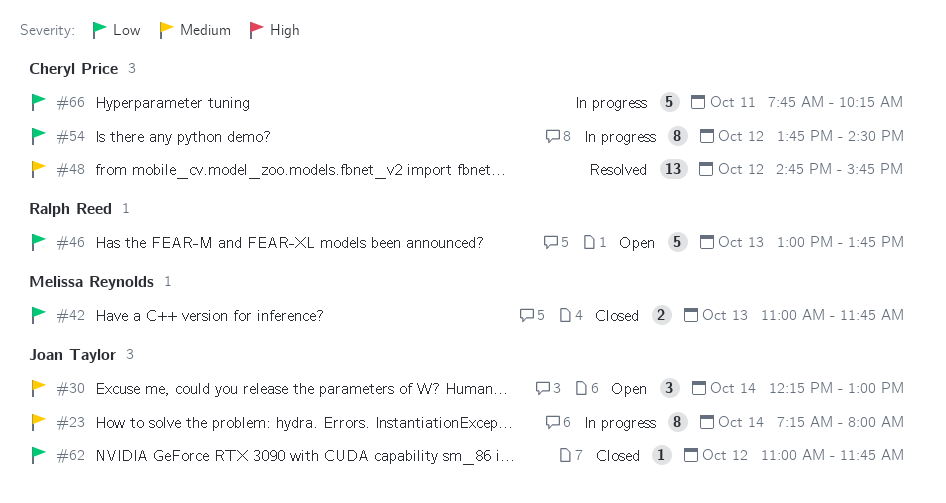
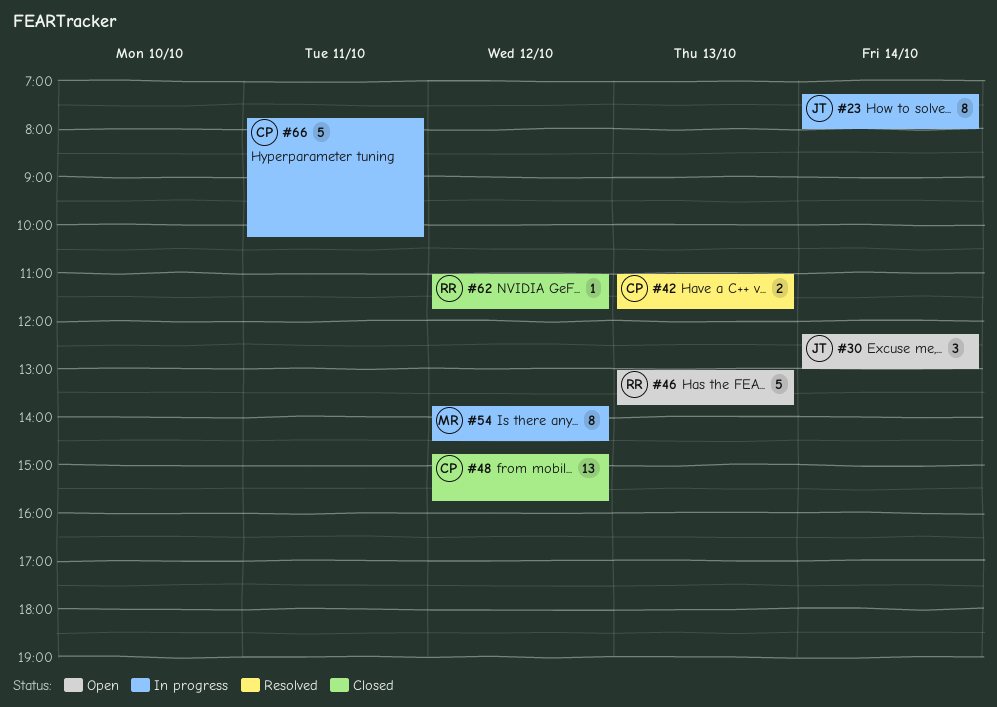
#42, status: Closed -> Resolved
#42, owner: Melissa Reynolds -> Cheryl Price
#48, status: Resolved -> Closed
#54, owner: Cheryl Price -> Melissa Reynolds
#62, owner: Joan Taylor -> Ralph Reed

